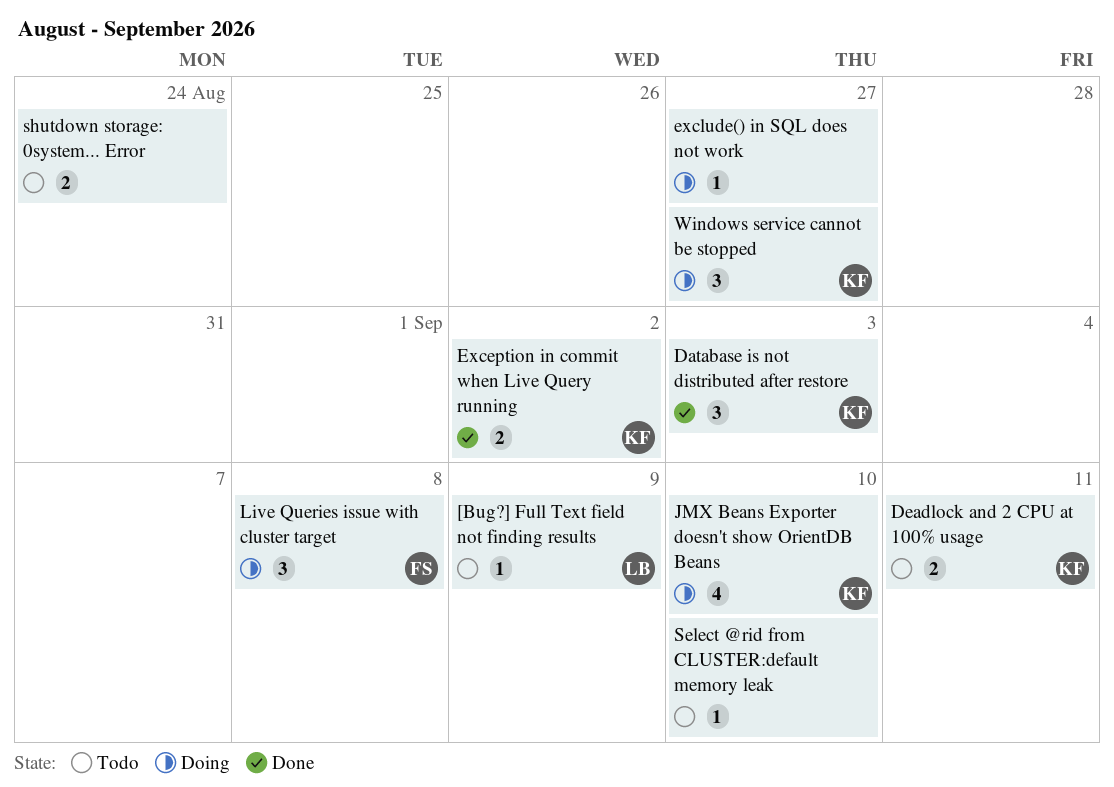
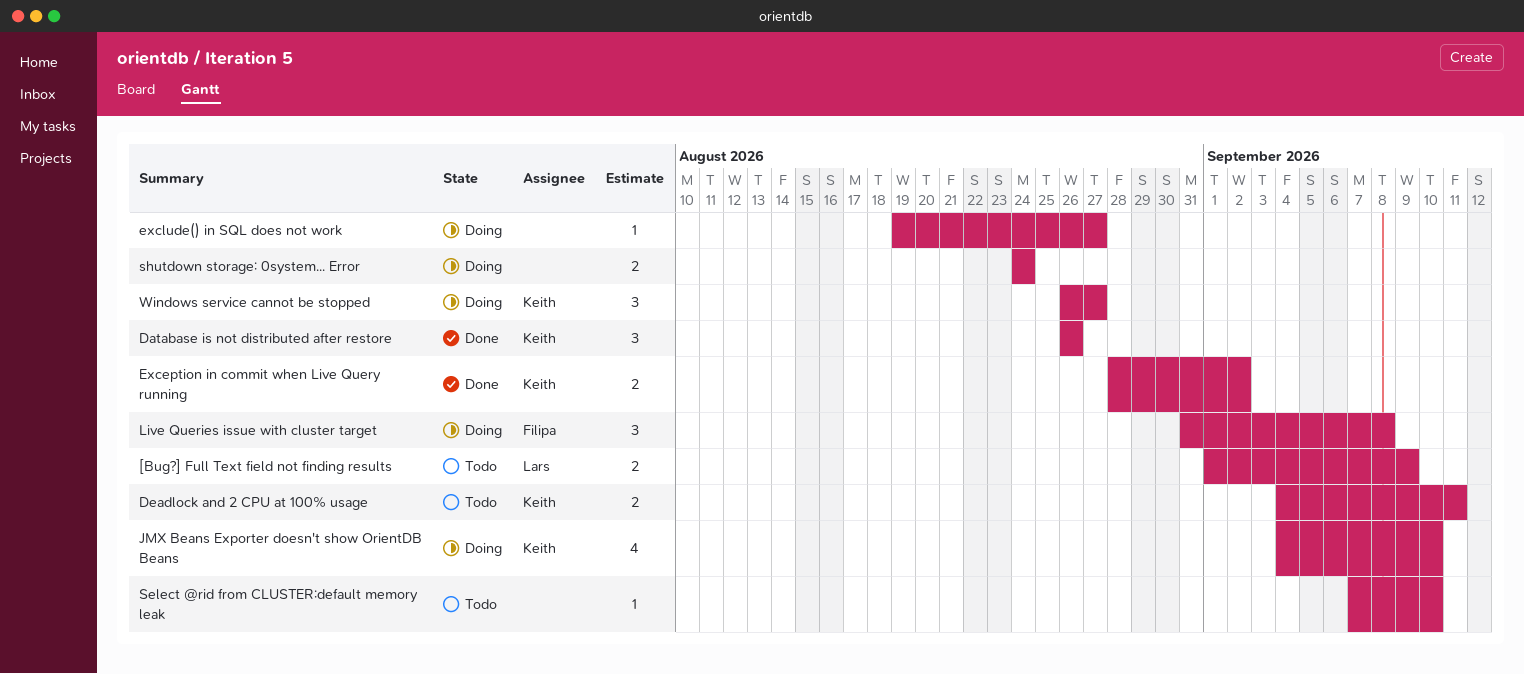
[Bug?] Full Text field not finding results, estimate: 1 -> 2
Database is not distributed after restore, due: Sep 3 -> Aug 26
shutdown storage: 0system... Error, status: Todo -> Doing

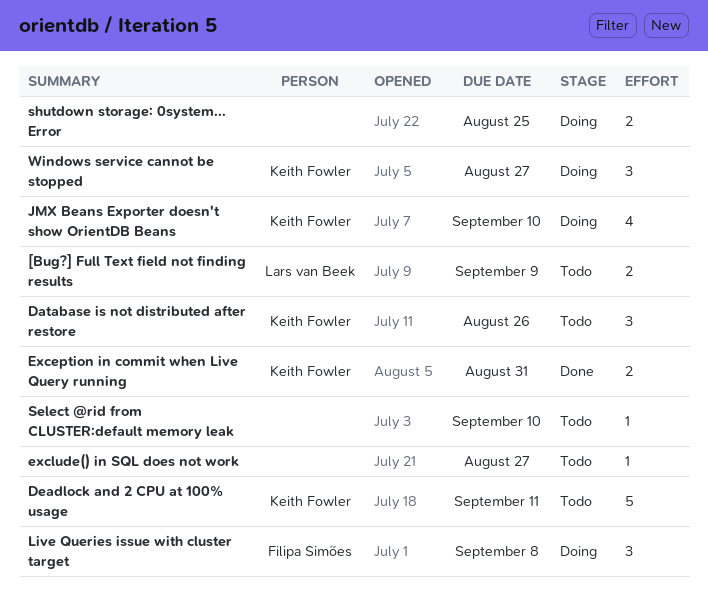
Database is not distributed after restore, status: Done -> Todo
Deadlock and 2 CPU at 100% usage, estimate: 2 -> 5
Exception in commit when Live Query running, due: Sep 2 -> Aug 31
exclude() in SQL does not work, status: Doing -> Todo
shutdown storage: 0system... Error, due: Aug 24 -> Aug 25

